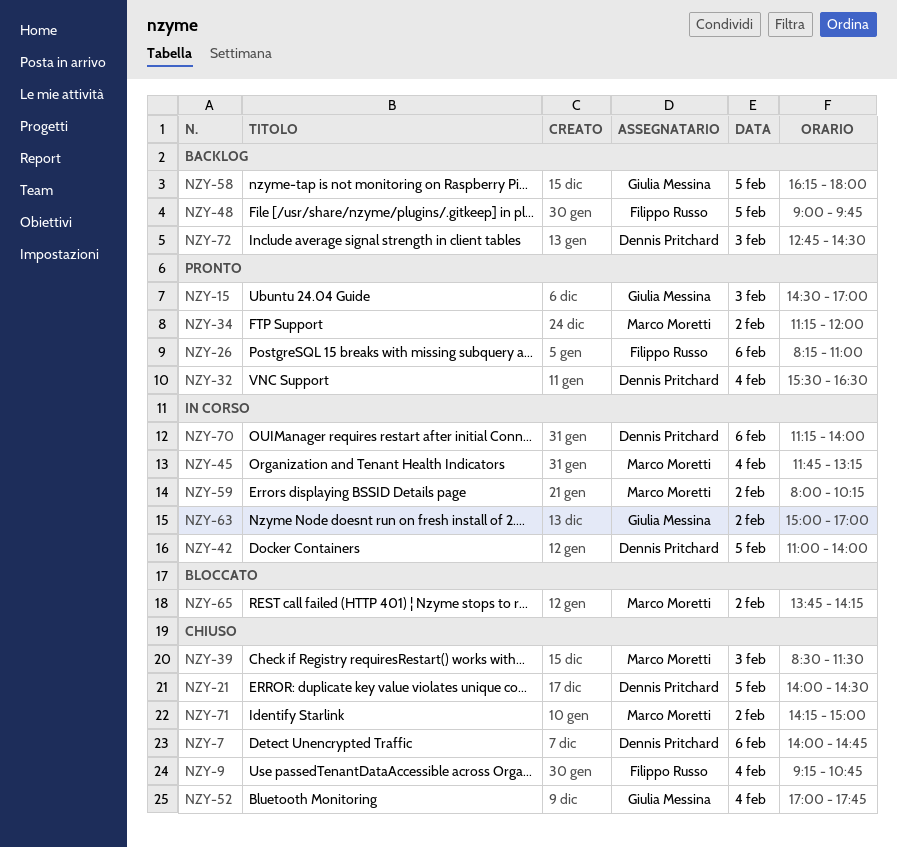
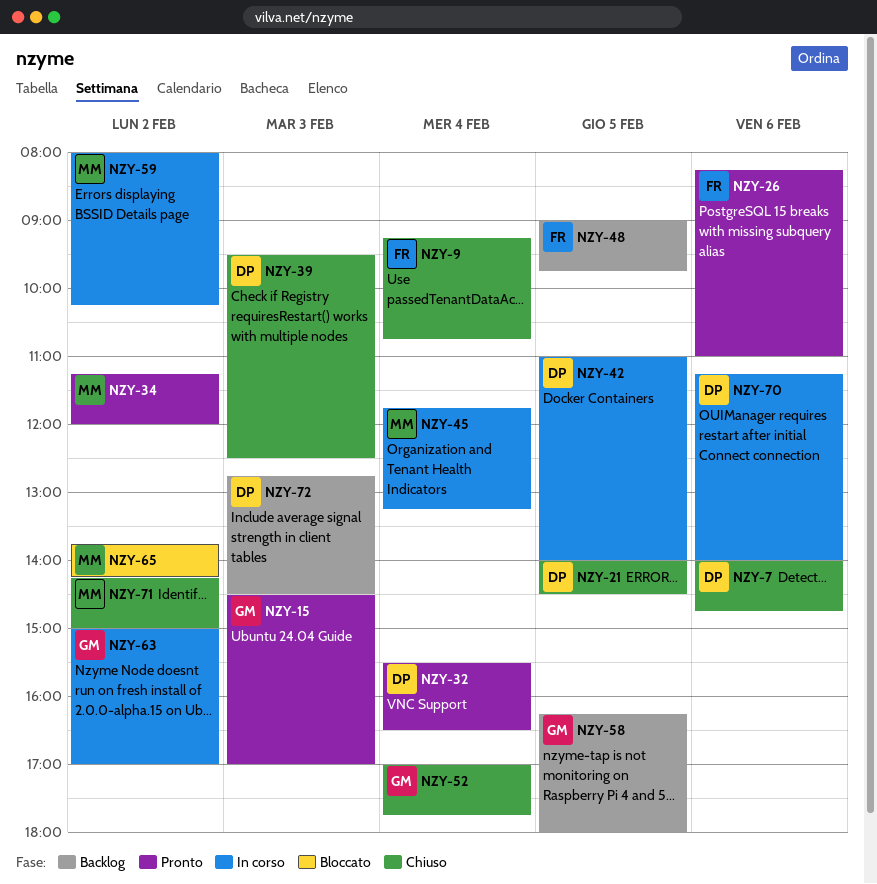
NZY-39, owner: Marco Moretti -> Dennis Pritchard
NZY-39, begins: 08:30 -> 09:30
NZY-39, ends: 11:30 -> 12:30

